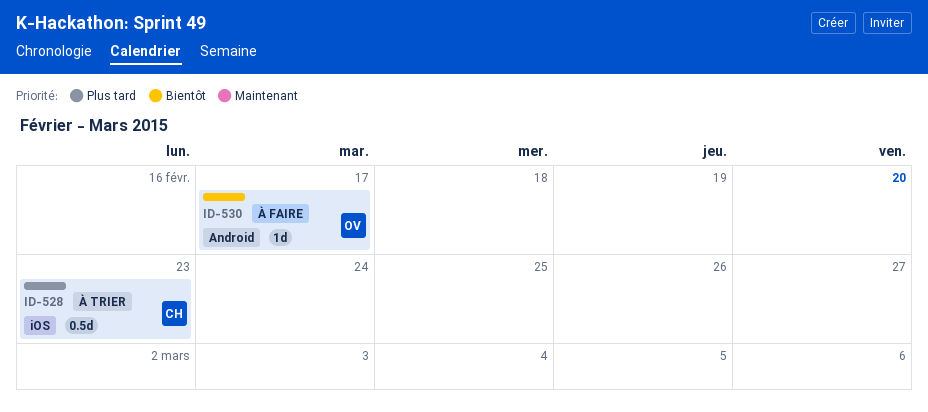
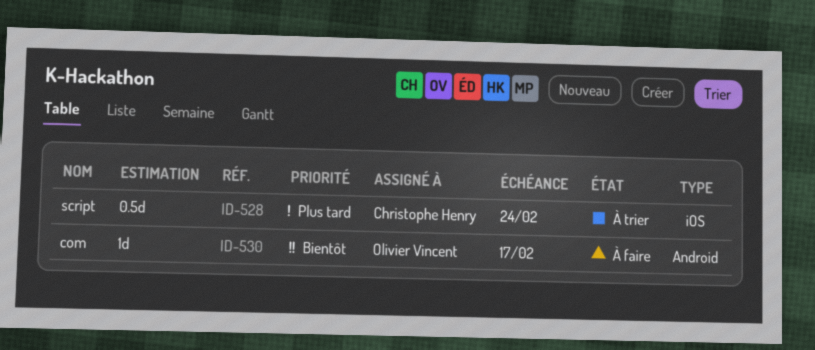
ID-528, due: Feb 23 -> Feb 24

